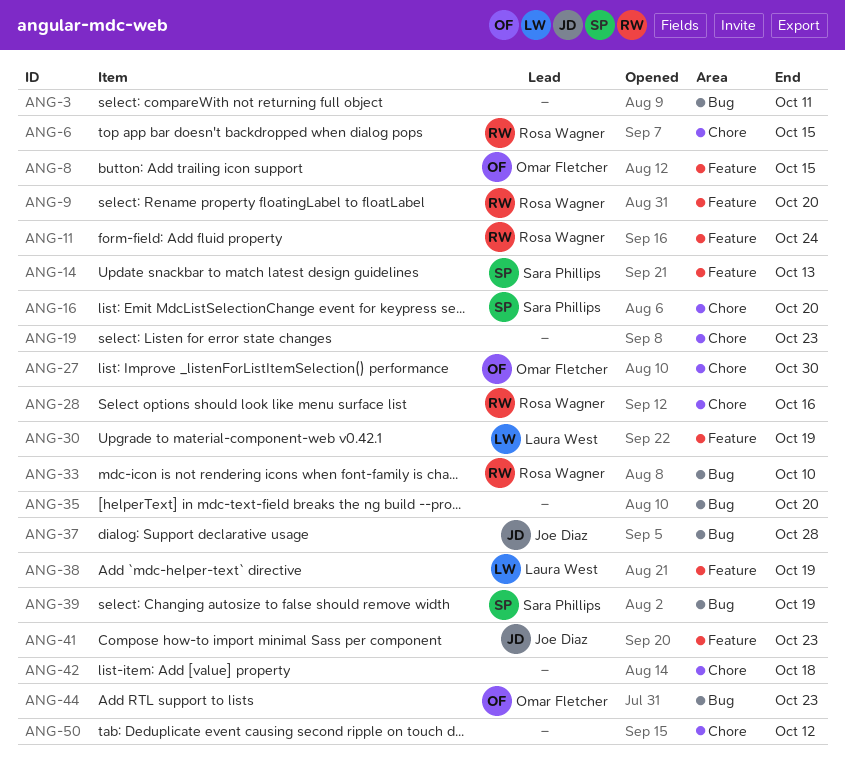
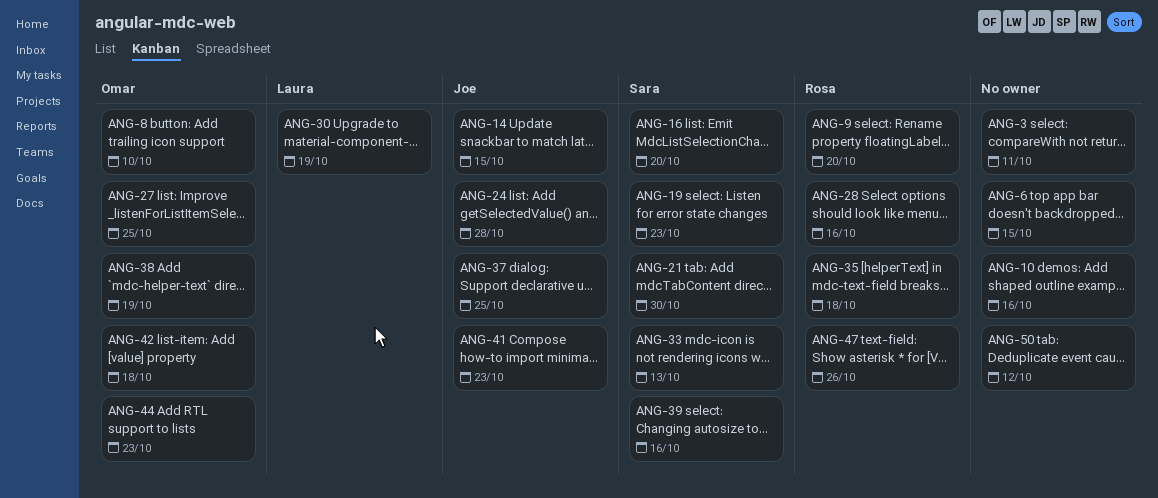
ANG-6, owner: Rosa Wagner -> none
ANG-8, due: Oct 15 -> Oct 10
ANG-10: none -> present
ANG-11: present -> none
ANG-14, owner: Sara Phillips -> Joe Diaz
ANG-14, due: Oct 13 -> Oct 15
ANG-19, owner: none -> Sara Phillips
ANG-21: none -> present
ANG-24: none -> present
ANG-27, due: Oct 30 -> Oct 25
ANG-33, owner: Rosa Wagner -> Sara Phillips
ANG-33, due: Oct 10 -> Oct 13
ANG-35, owner: none -> Rosa Wagner
ANG-35, due: Oct 20 -> Oct 18
ANG-37, due: Oct 28 -> Oct 25
ANG-38, owner: Laura West -> Omar Fletcher
ANG-39, due: Oct 19 -> Oct 16
ANG-42, owner: none -> Omar Fletcher
ANG-47: none -> present

